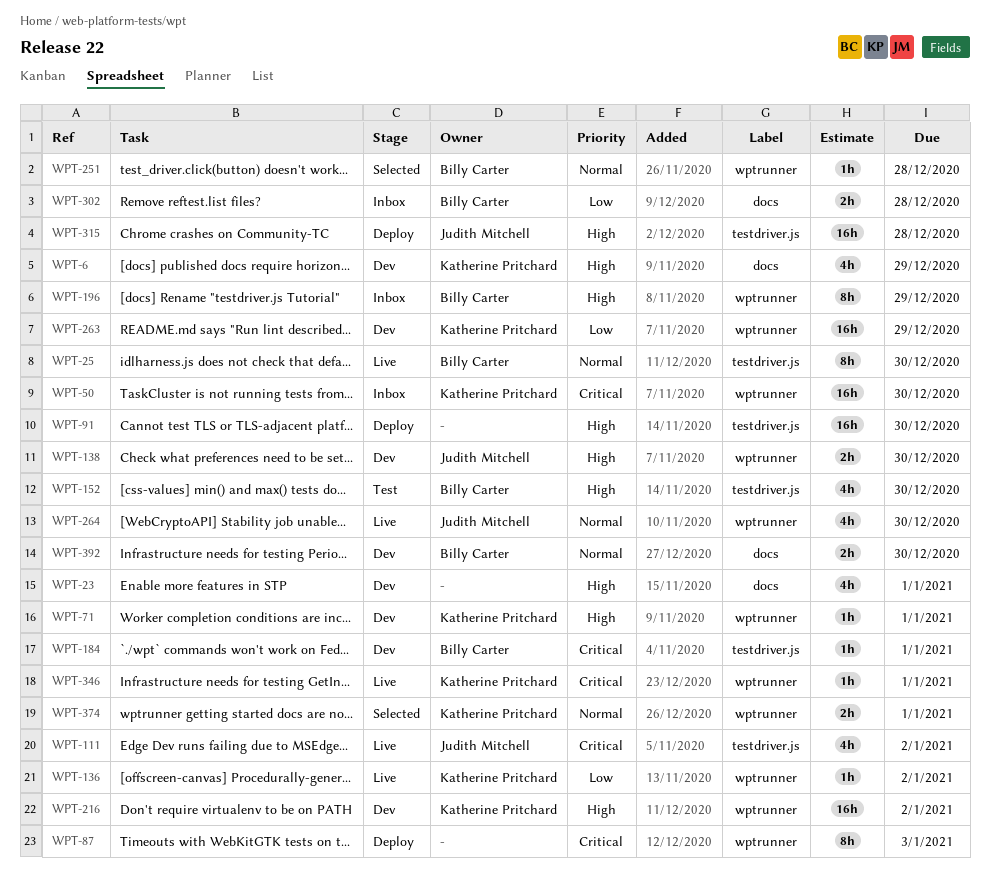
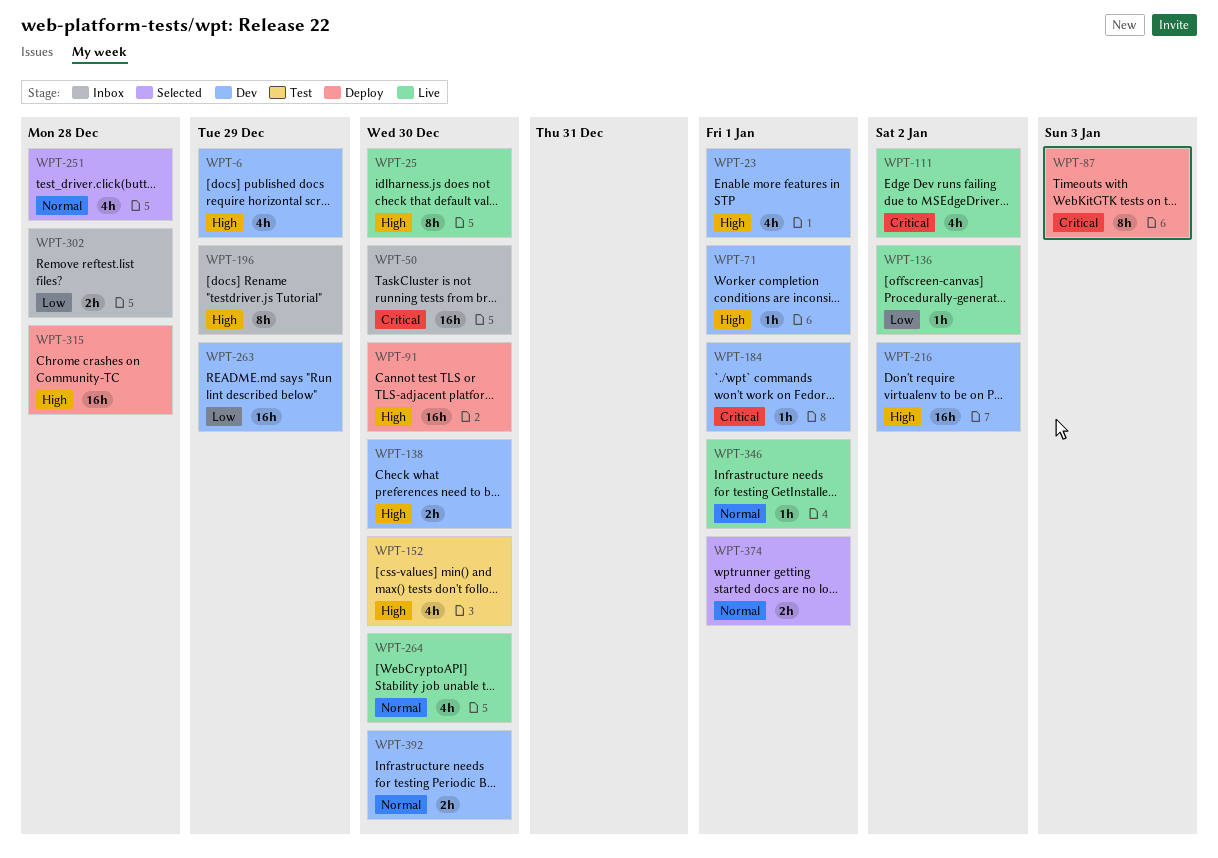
WPT-25, priority: Normal -> High
WPT-251, estimate: 1h -> 4h
WPT-346, priority: Critical -> Normal

